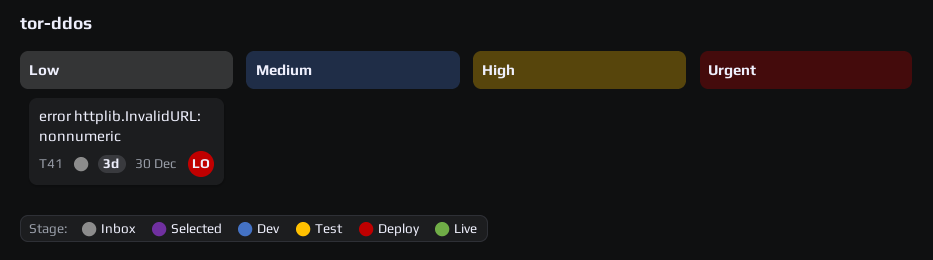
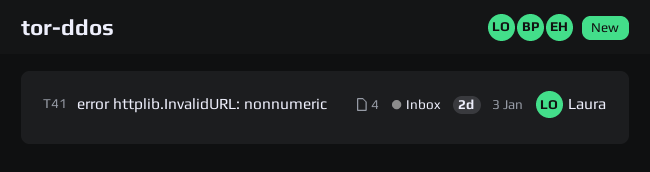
T41, estimate: 3d -> 2d
T41, due: Dec 30 -> Jan 3

